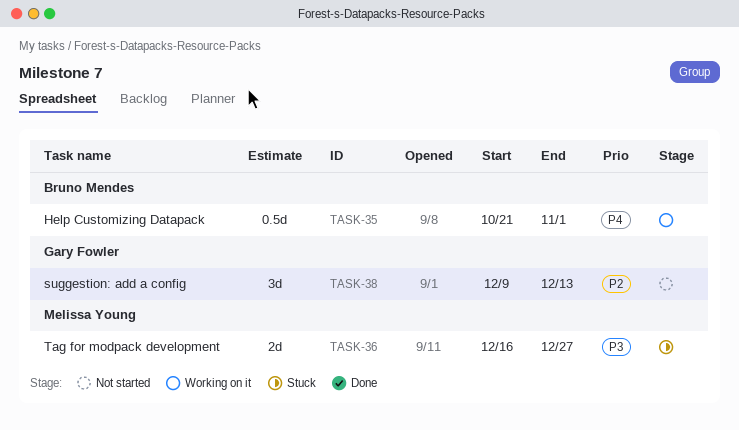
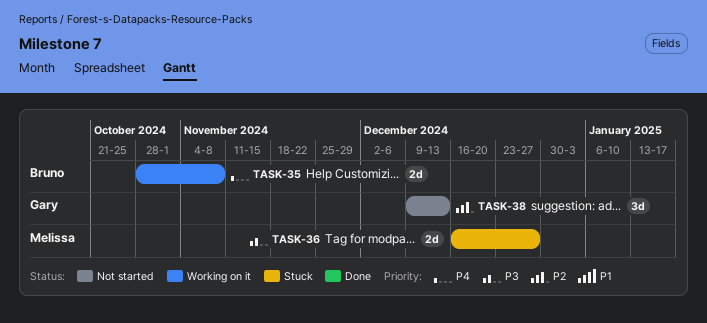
TASK-35, estimate: 0.5d -> 2d
TASK-35, start: Oct 21 -> Oct 28
TASK-35, due: Nov 1 -> Nov 8

